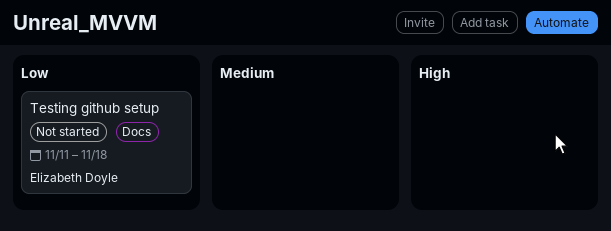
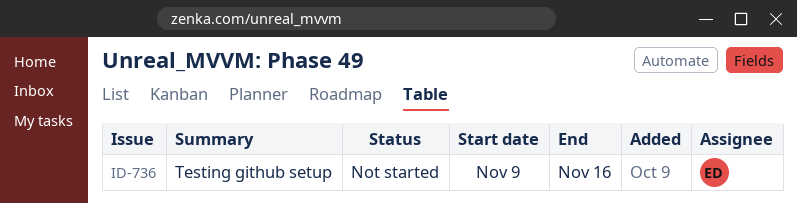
Testing github setup, start: Nov 11 -> Nov 9
Testing github setup, due: Nov 18 -> Nov 16

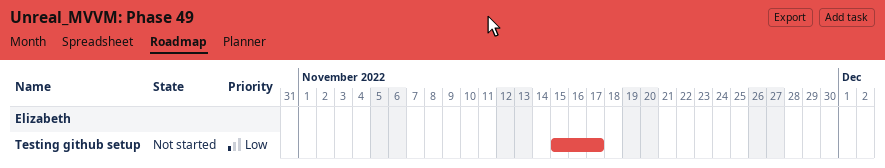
Testing github setup, start: Nov 9 -> Nov 15
Testing github setup, due: Nov 16 -> Nov 17

